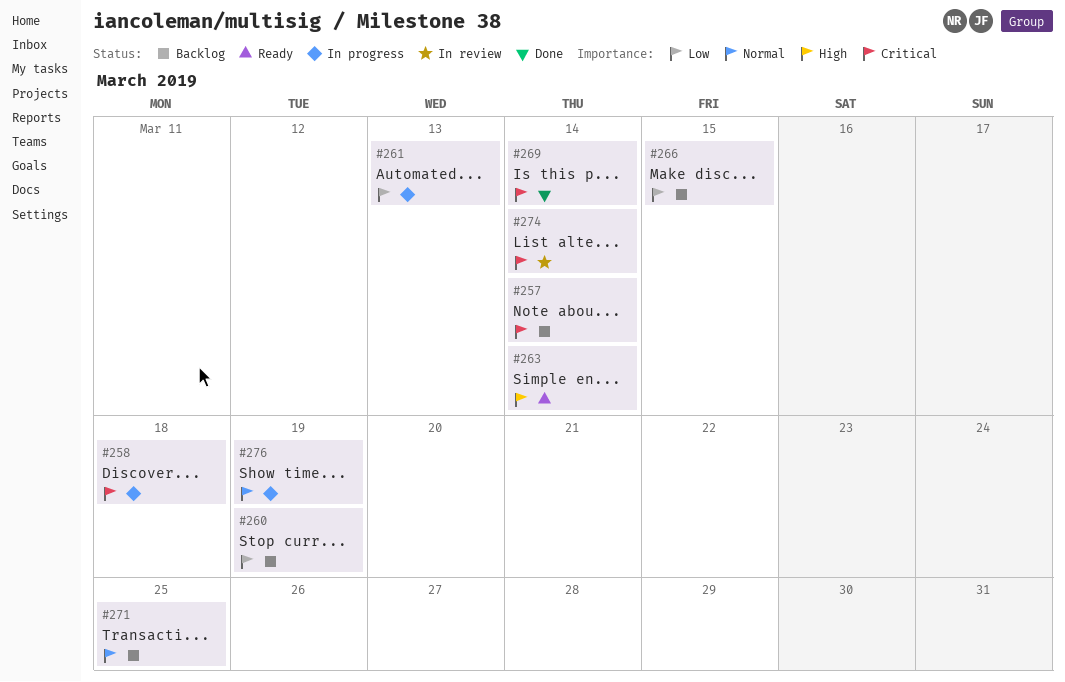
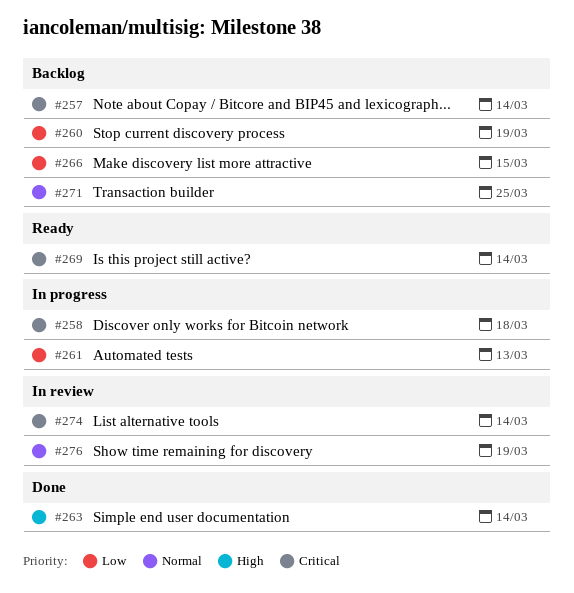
#263, status: Ready -> Done
#269, status: Done -> Ready
#276, status: In progress -> In review

